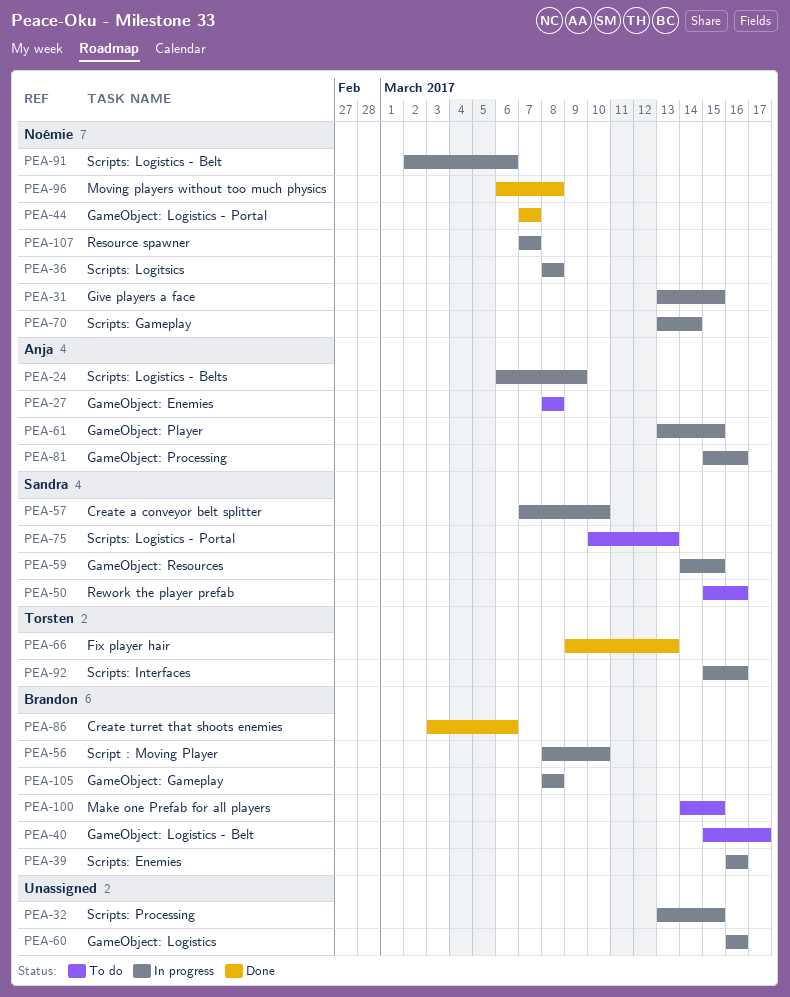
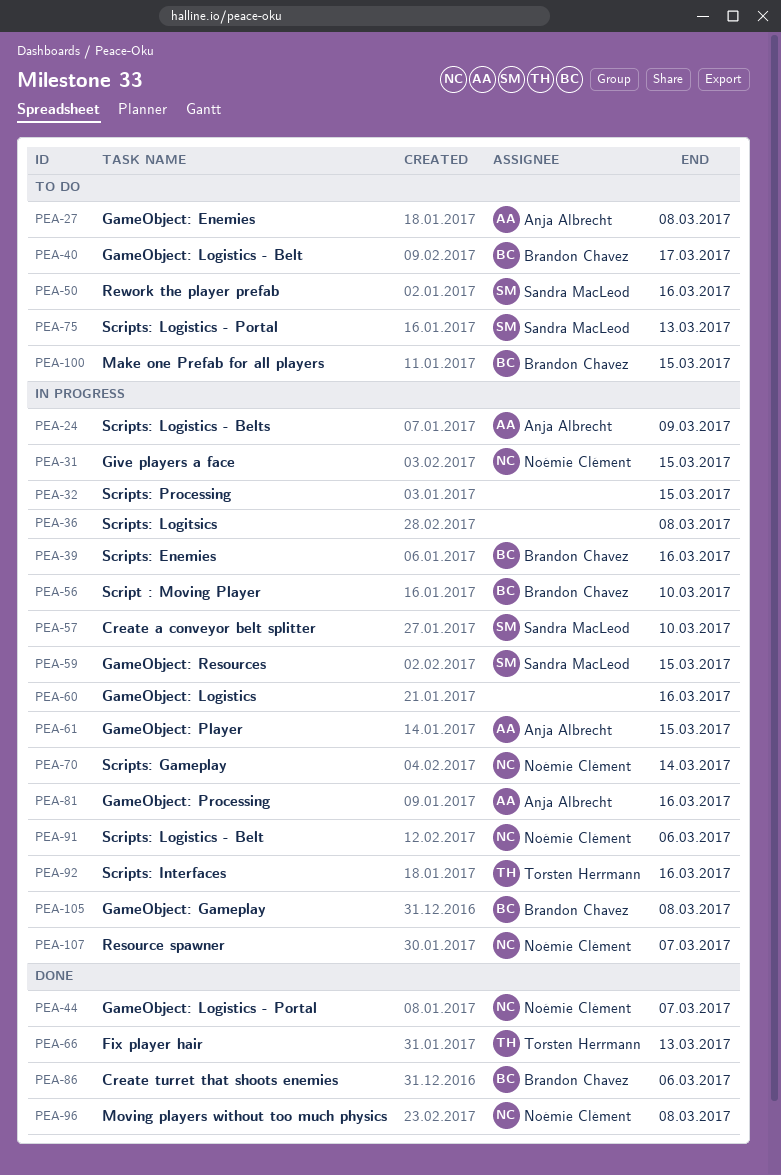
PEA-36, owner: Noémie Clément -> none

